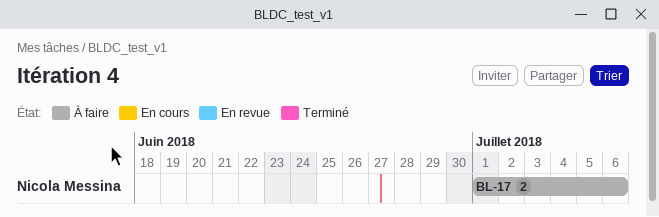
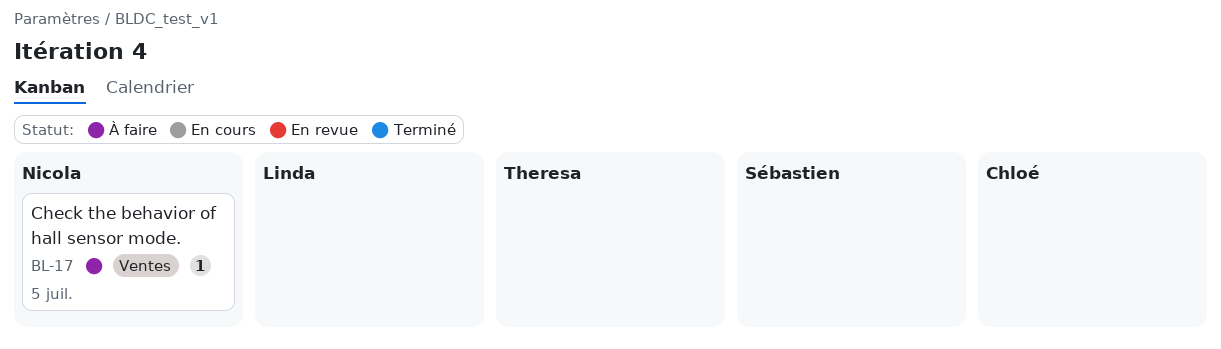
BL-17, estimate: 2 -> 1
BL-17, due: Jul 6 -> Jul 5

